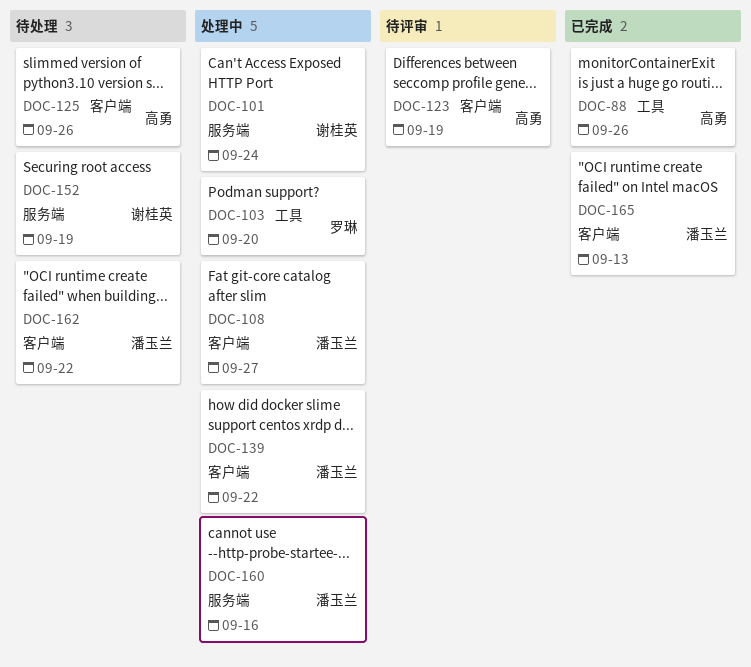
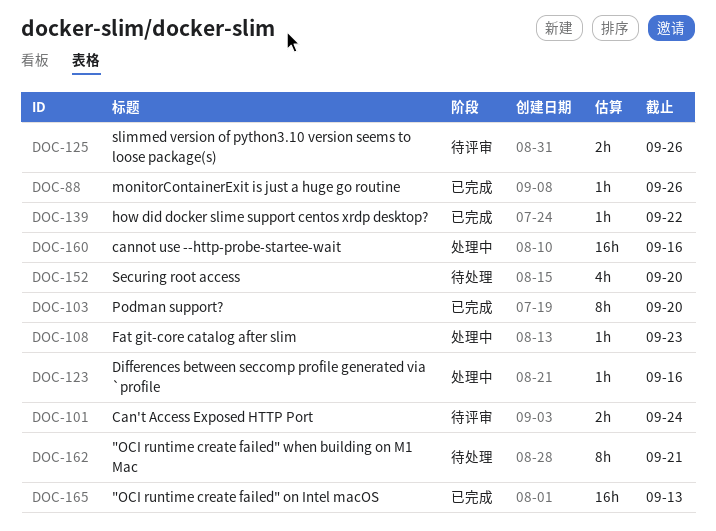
DOC-101, status: 处理中 -> 待评审
DOC-103, status: 处理中 -> 已完成
DOC-108, due: Sep 27 -> Sep 23
DOC-123, status: 待评审 -> 处理中
DOC-123, due: Sep 19 -> Sep 16
DOC-125, status: 待处理 -> 待评审
DOC-139, status: 处理中 -> 已完成
DOC-152, due: Sep 19 -> Sep 20
DOC-162, due: Sep 22 -> Sep 21

